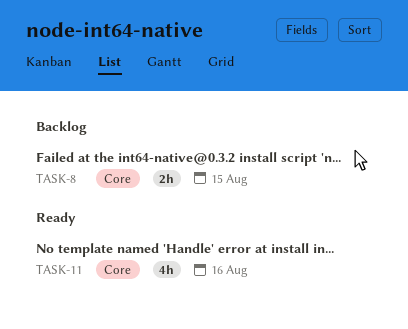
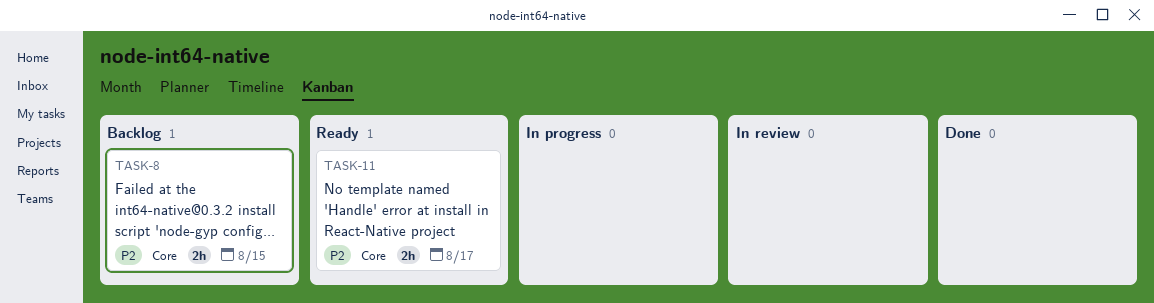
TASK-11, estimate: 4h -> 2h
TASK-11, due: Aug 16 -> Aug 17

